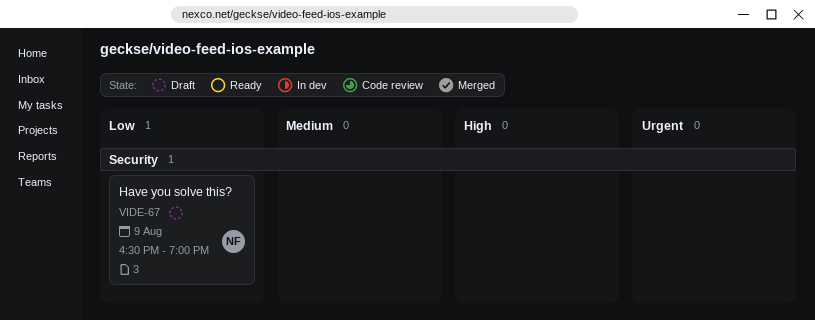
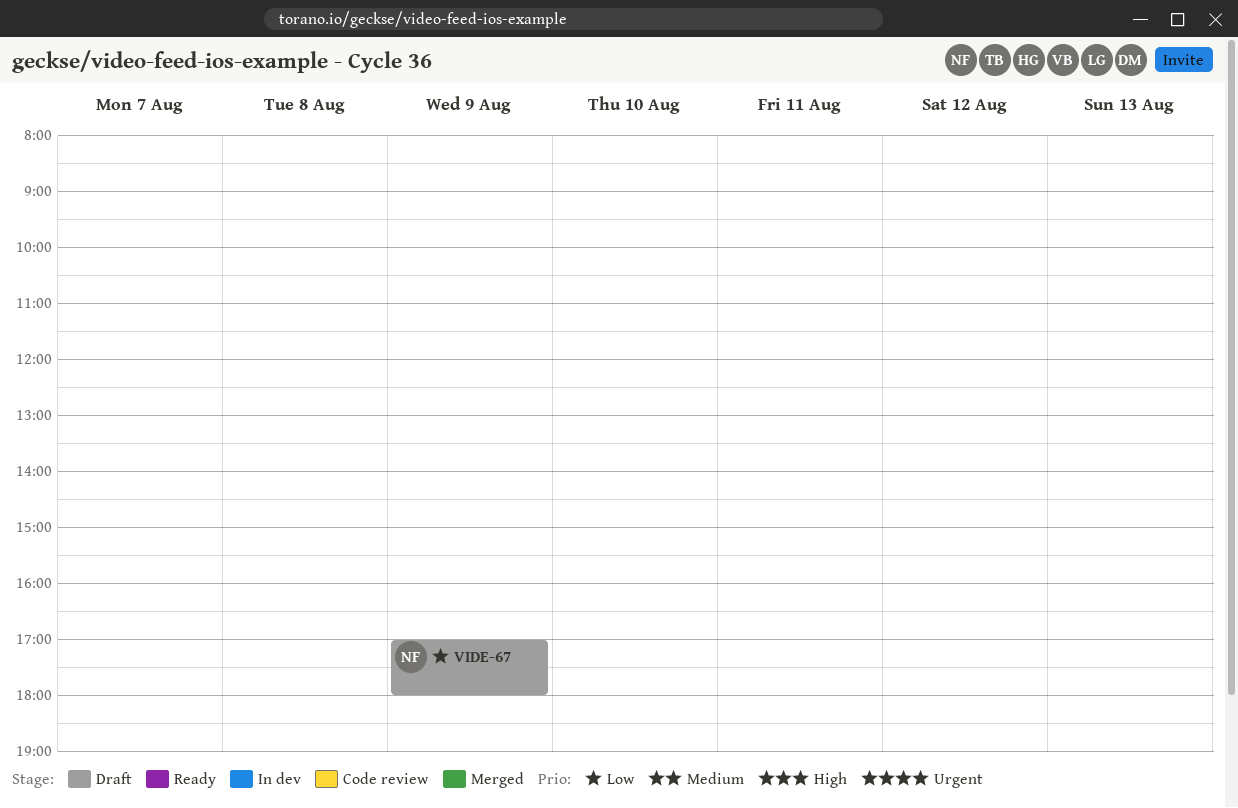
VIDE-67, begins: 16:30 -> 17:00
VIDE-67, ends: 19:00 -> 18:00

